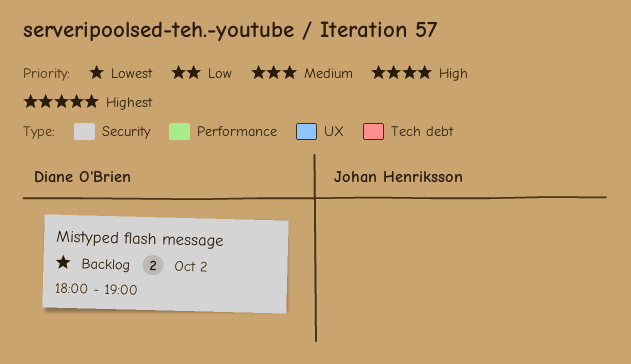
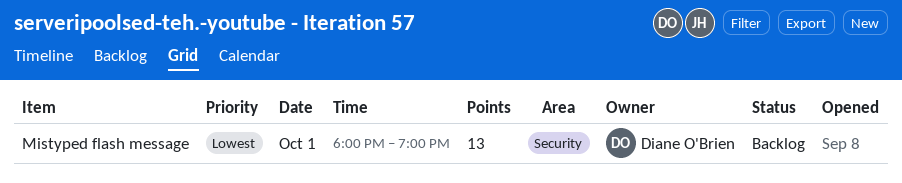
Mistyped flash message, estimate: 2 -> 13
Mistyped flash message, day: Oct 2 -> Oct 1

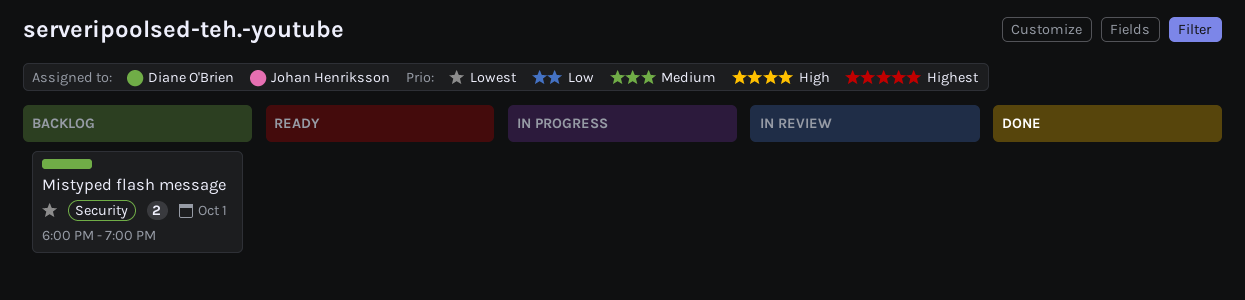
Mistyped flash message, estimate: 13 -> 2

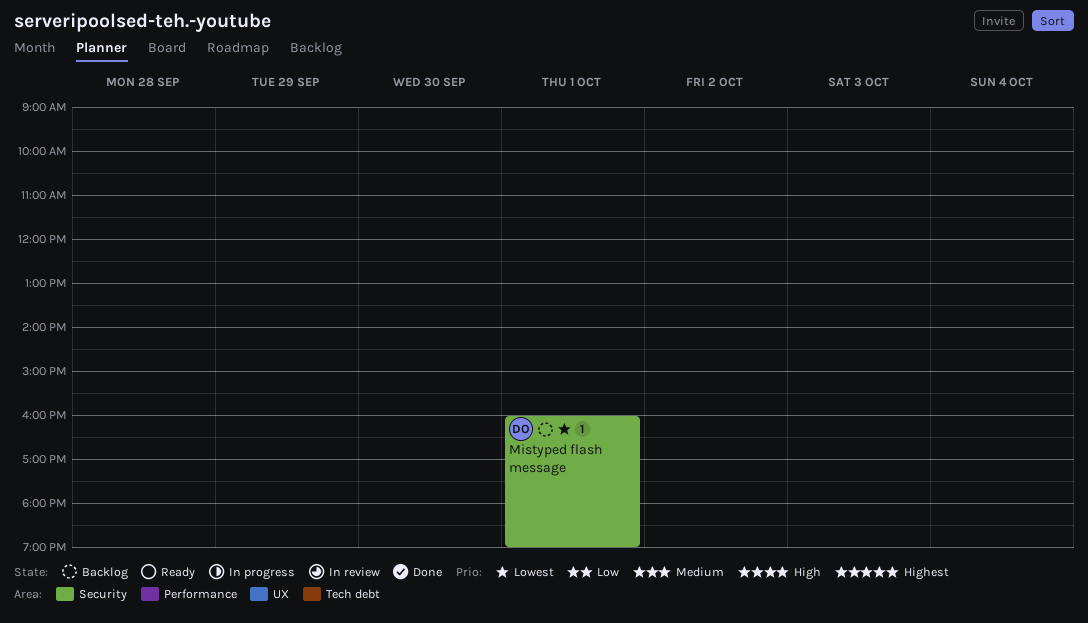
Mistyped flash message, estimate: 2 -> 1
Mistyped flash message, begins: 18:00 -> 16:00

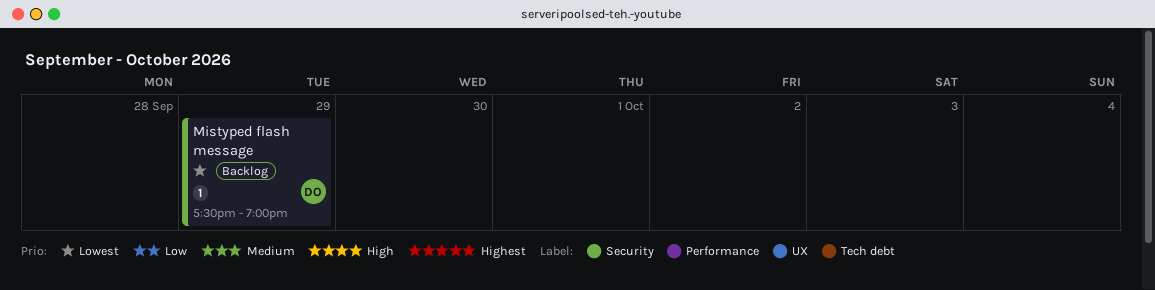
Mistyped flash message, day: Oct 1 -> Sep 29
Mistyped flash message, begins: 16:00 -> 17:30

